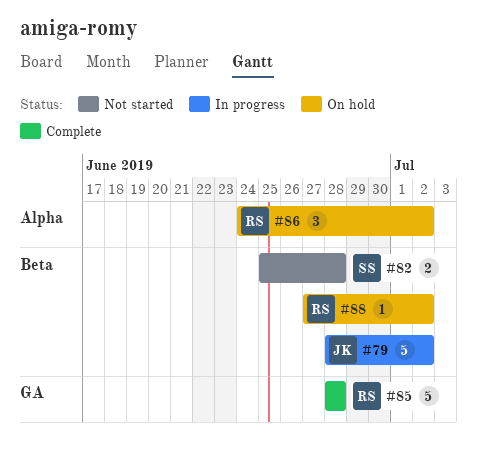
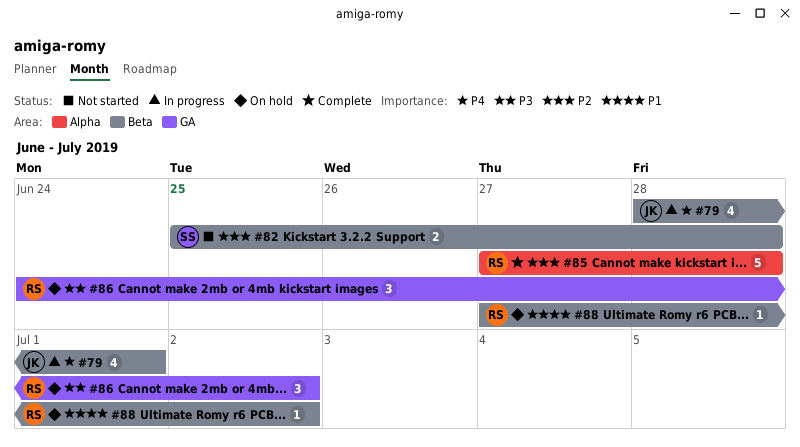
#79, estimate: 5 -> 4
#79, due: Jul 2 -> Jul 1
#85, label: GA -> Alpha
#85, start: Jun 28 -> Jun 27
#86, label: Alpha -> GA

